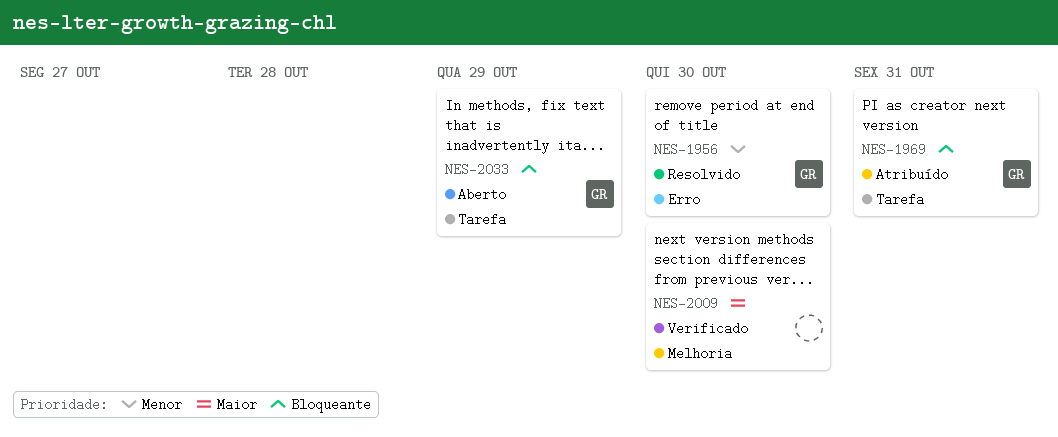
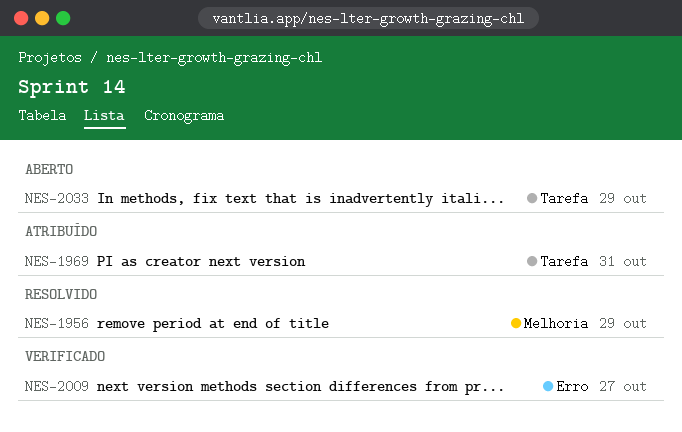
NES-1956, label: Erro -> Melhoria
NES-1956, due: Oct 30 -> Oct 29
NES-2009, label: Melhoria -> Erro
NES-2009, due: Oct 30 -> Oct 27

